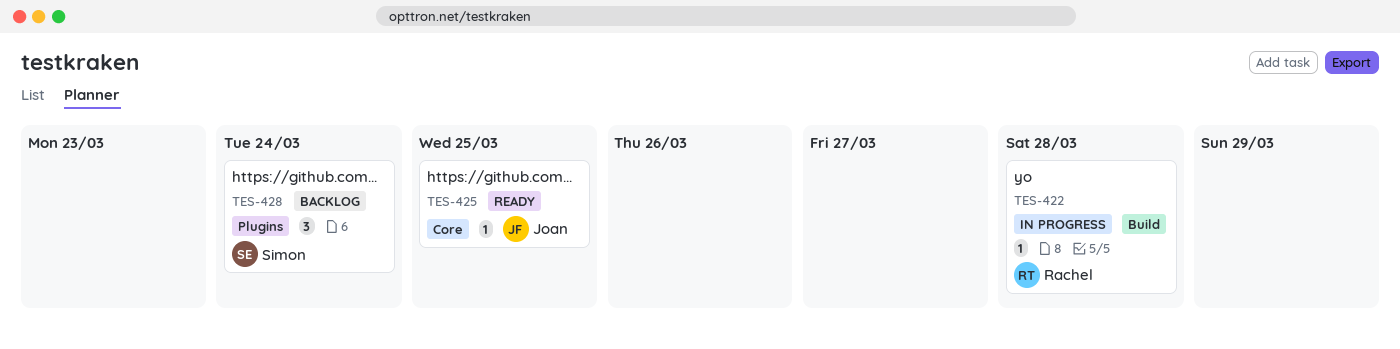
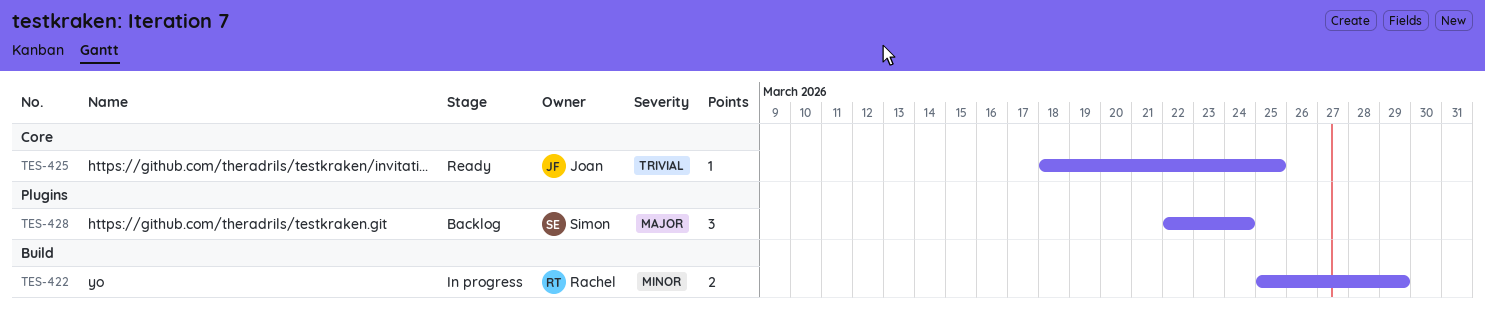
TES-422, estimate: 1 -> 2
TES-422, due: Mar 28 -> Mar 29

